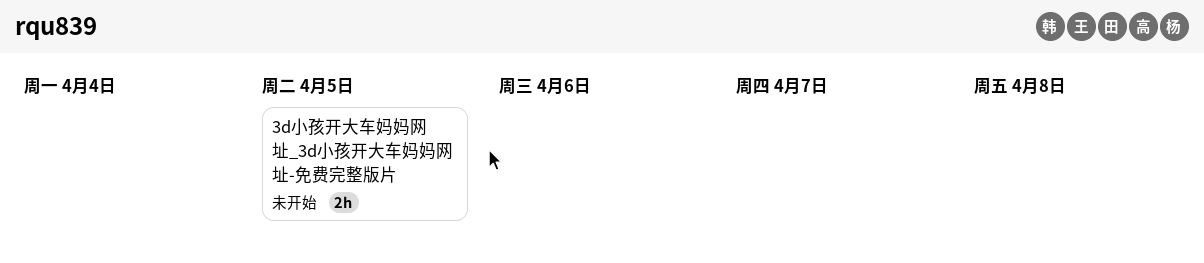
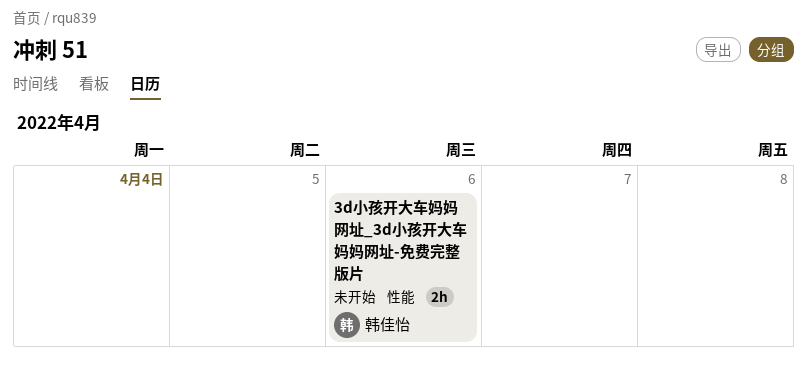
3d小孩开大车妈妈网址_3d小孩开大车妈妈网址-免费完整版片, due: Apr 5 -> Apr 6

